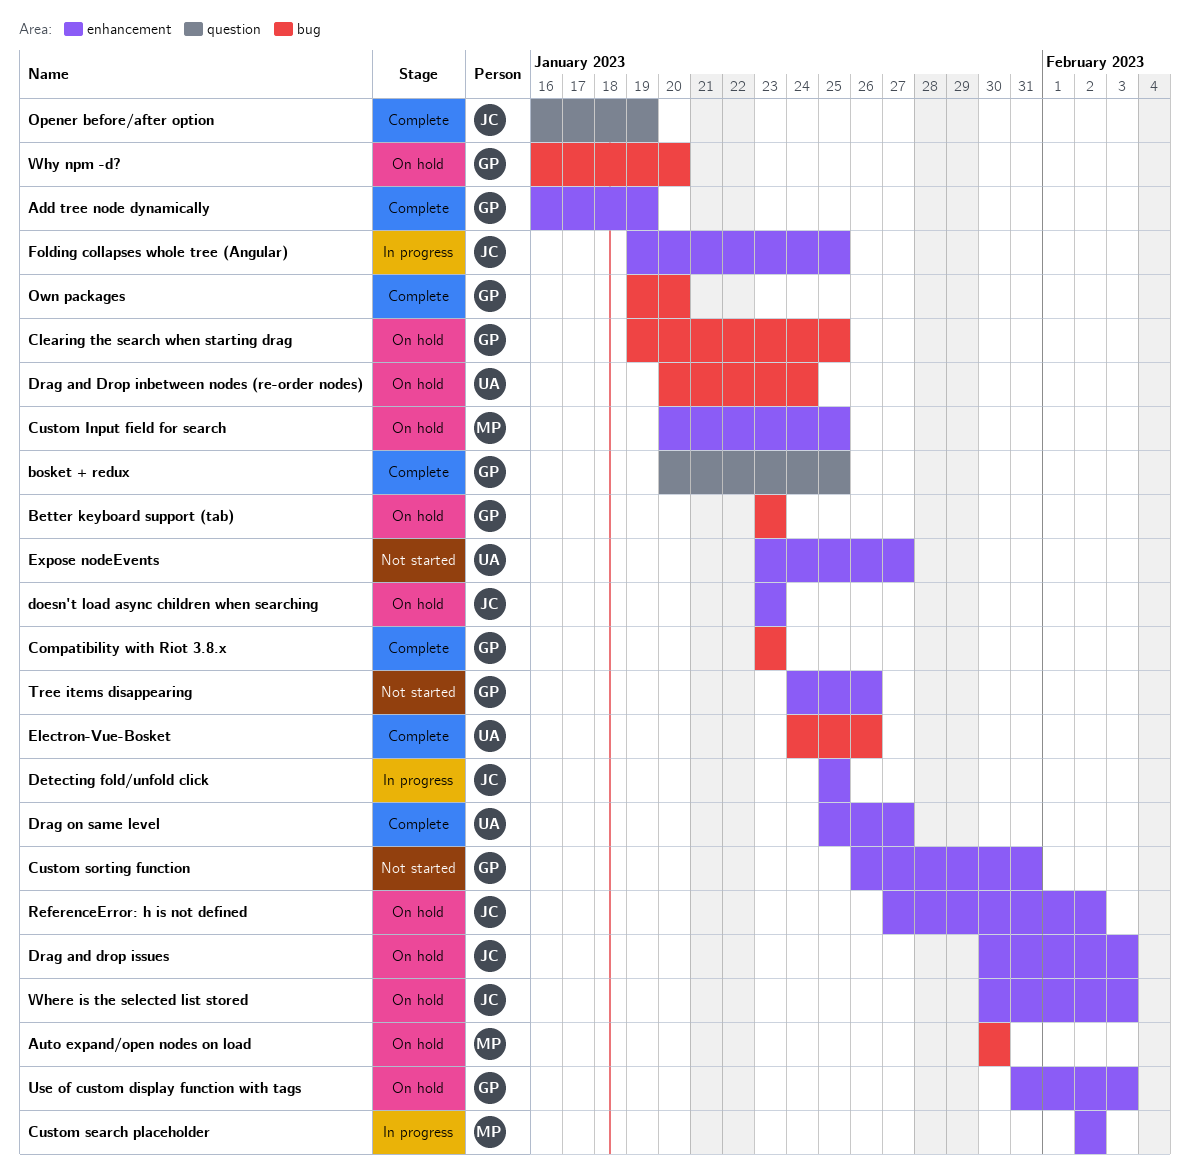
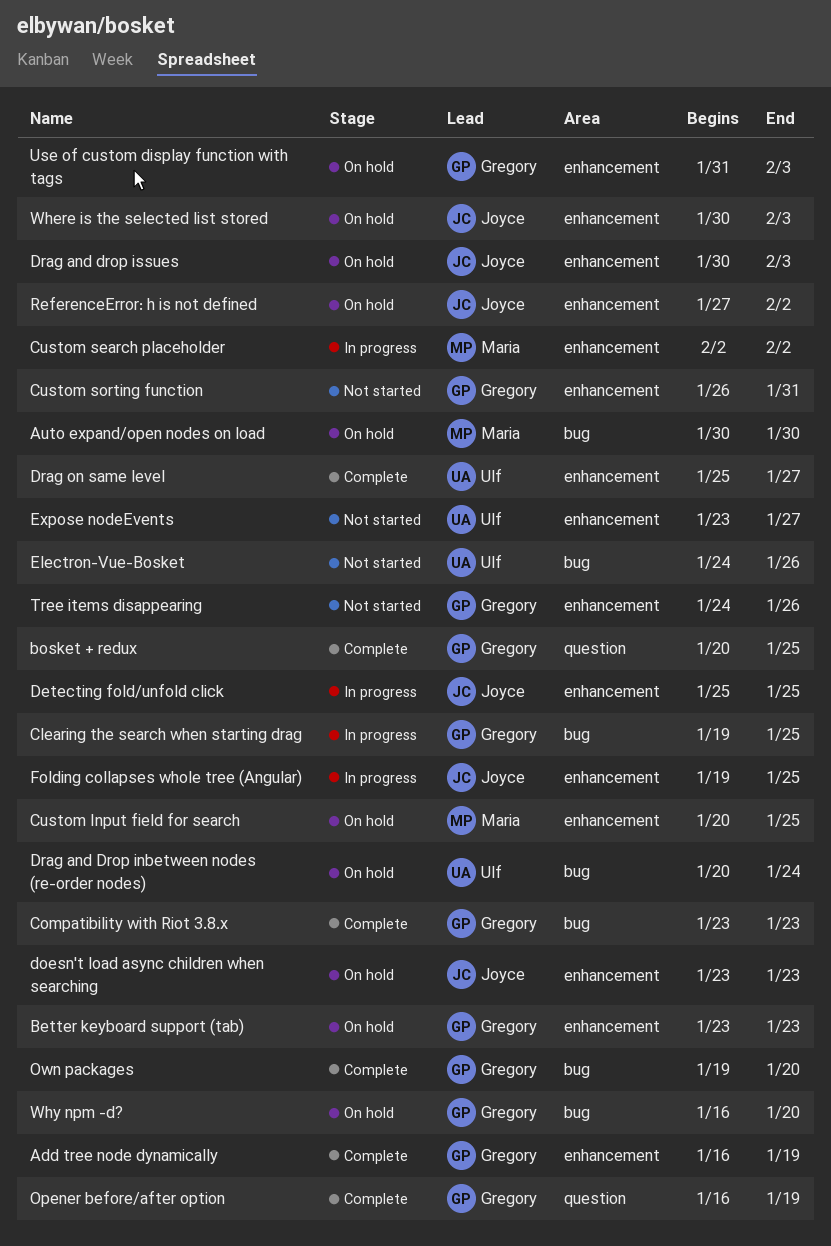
Better keyboard support (tab), label: bug -> enhancement
Clearing the search when starting drag, status: On hold -> In progress
Electron-Vue-Bosket, status: Complete -> Not started
Opener before/after option, owner: Joyce -> Gregory

